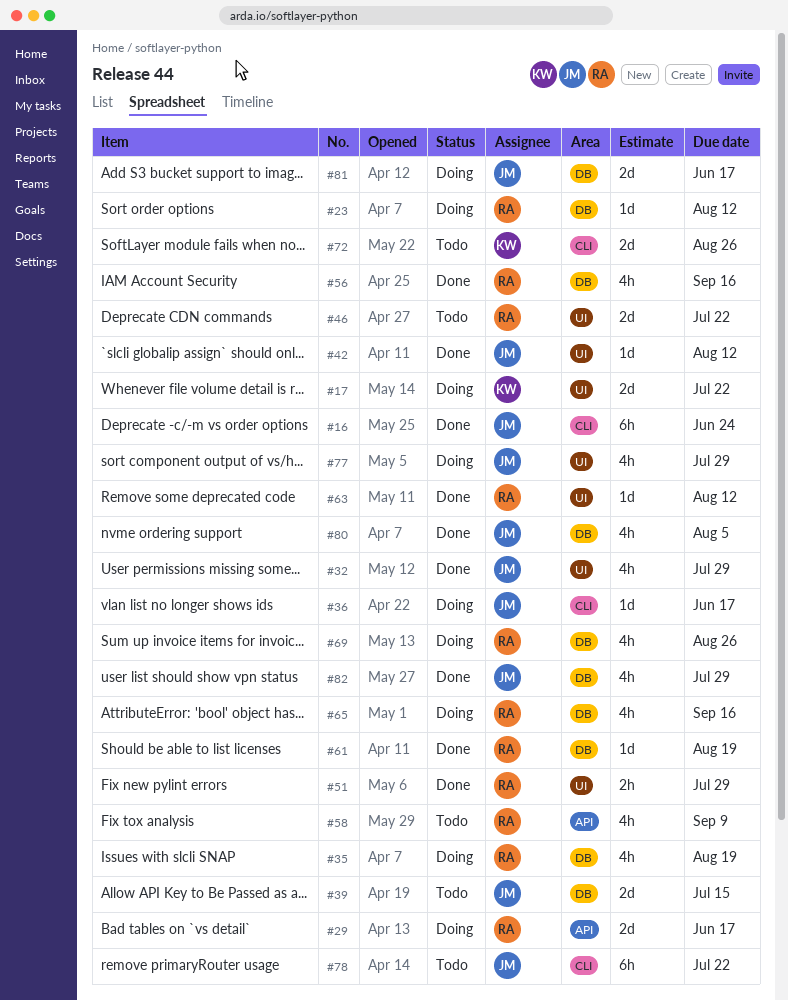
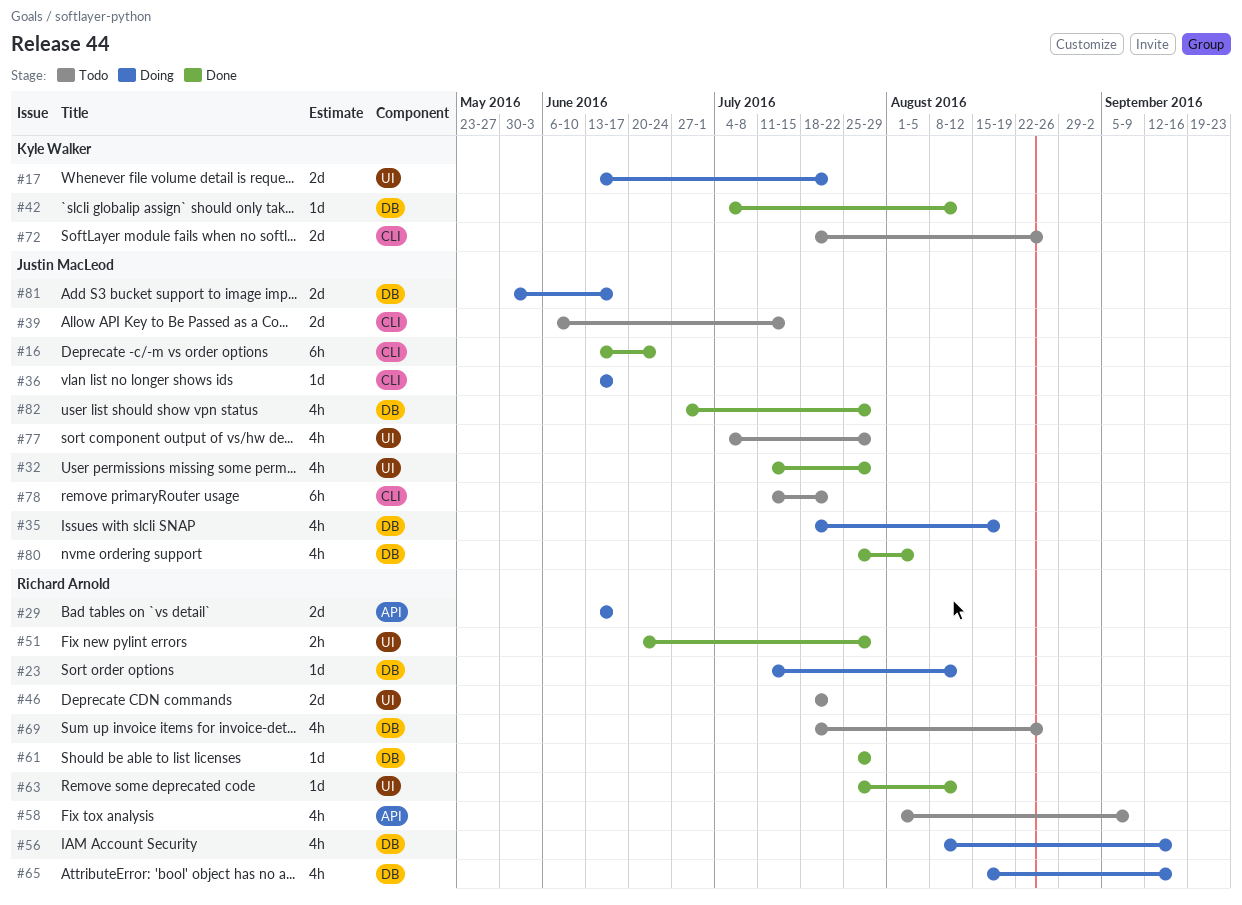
#35, owner: Richard Arnold -> Justin MacLeod
#39, label: DB -> CLI
#42, owner: Justin MacLeod -> Kyle Walker
#42, label: UI -> DB
#56, status: Done -> Doing
#61, due: Aug 19 -> Jul 29
#69, status: Doing -> Todo
#77, status: Doing -> Todo

